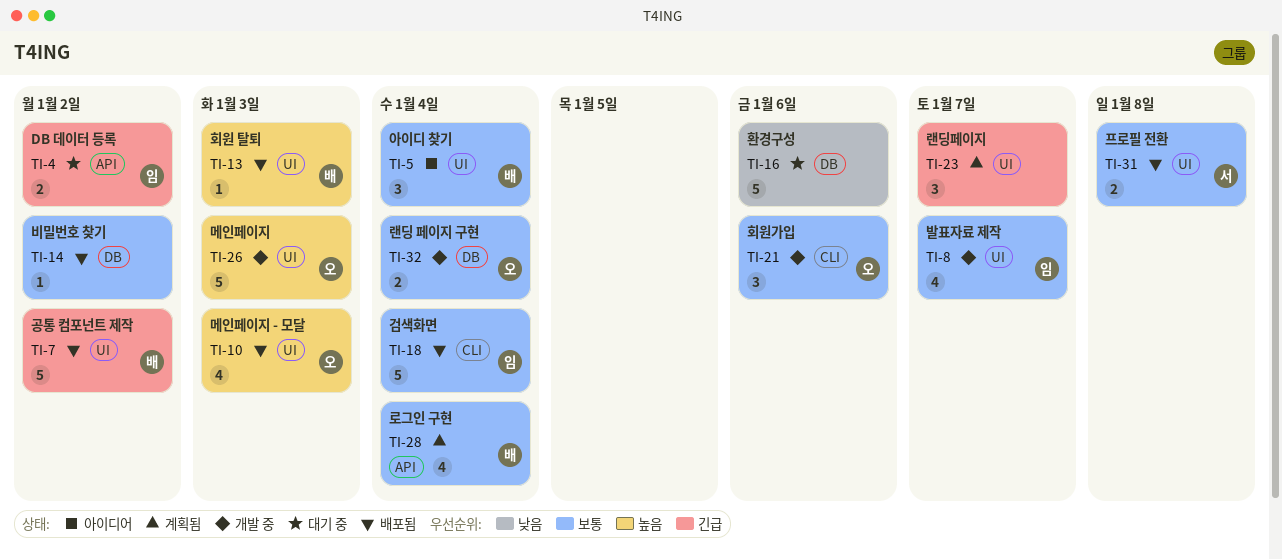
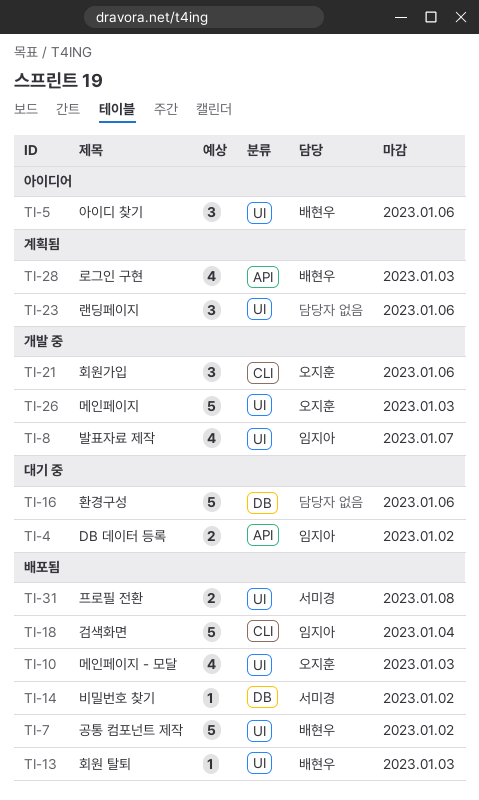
TI-5, due: Jan 4 -> Jan 6
TI-14, owner: none -> 서미경
TI-23, due: Jan 7 -> Jan 6
TI-28, due: Jan 4 -> Jan 3
TI-32: present -> none

